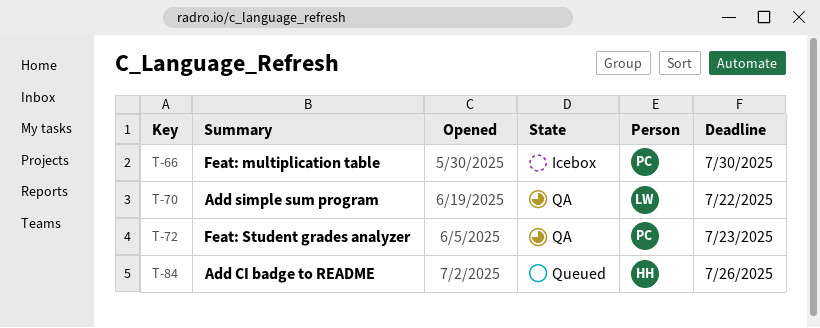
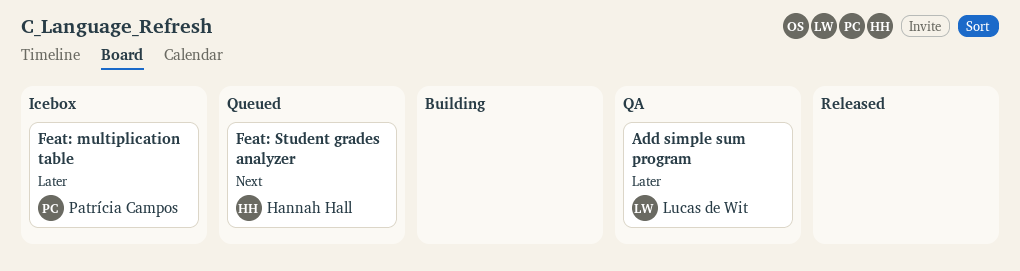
Add CI badge to README: present -> none
Feat: Student grades analyzer, status: QA -> Queued
Feat: Student grades analyzer, owner: Patrícia Campos -> Hannah Hall

